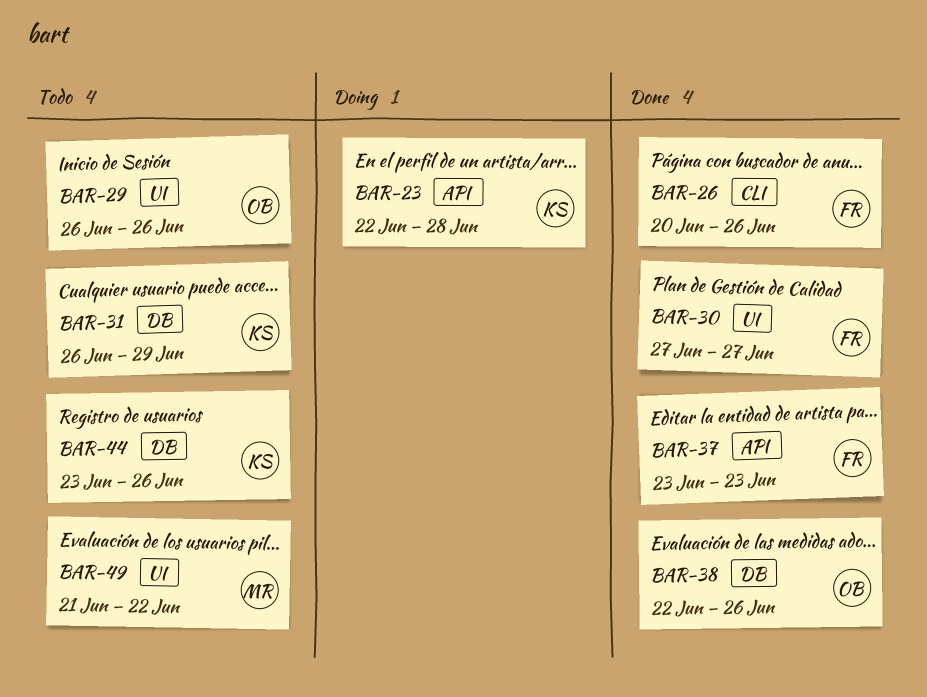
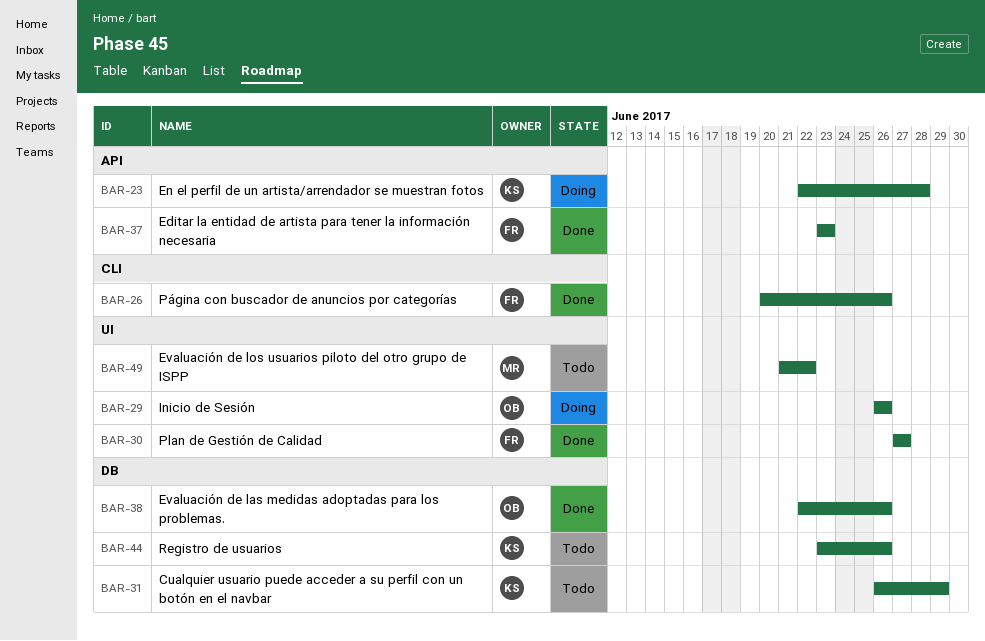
BAR-29, status: Todo -> Doing

